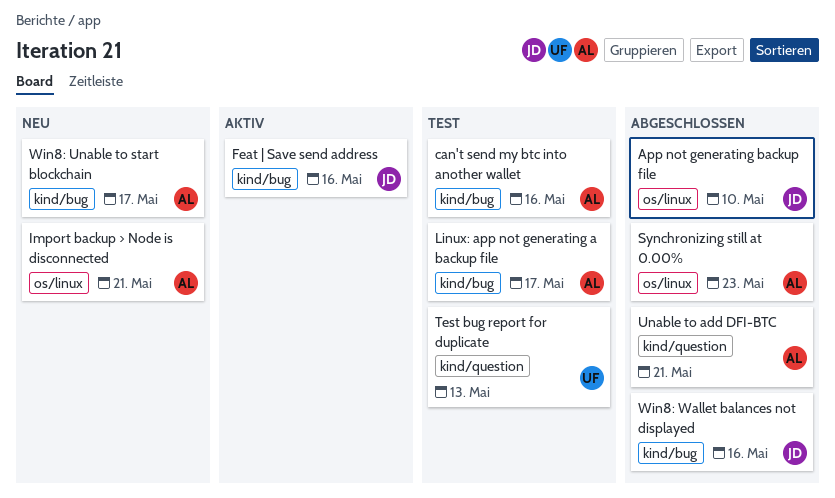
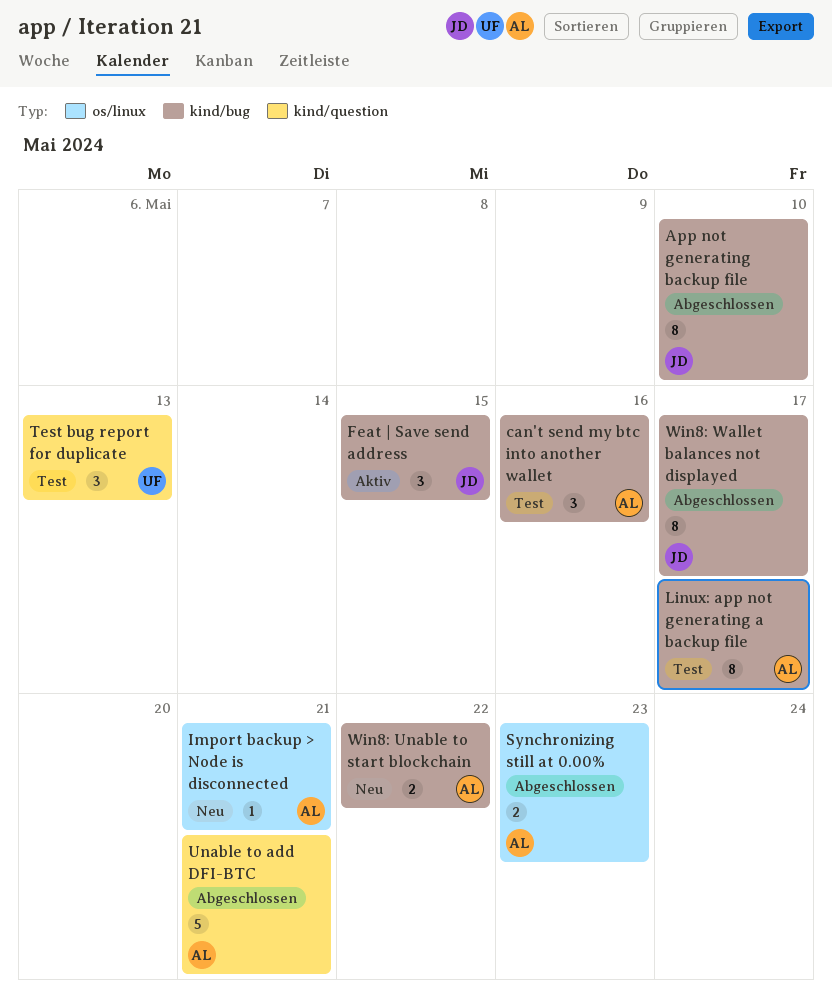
App not generating backup file, label: os/linux -> kind/bug
Feat | Save send address, due: May 16 -> May 15
Win8: Unable to start blockchain, due: May 17 -> May 22
Win8: Wallet balances not displayed, due: May 16 -> May 17

